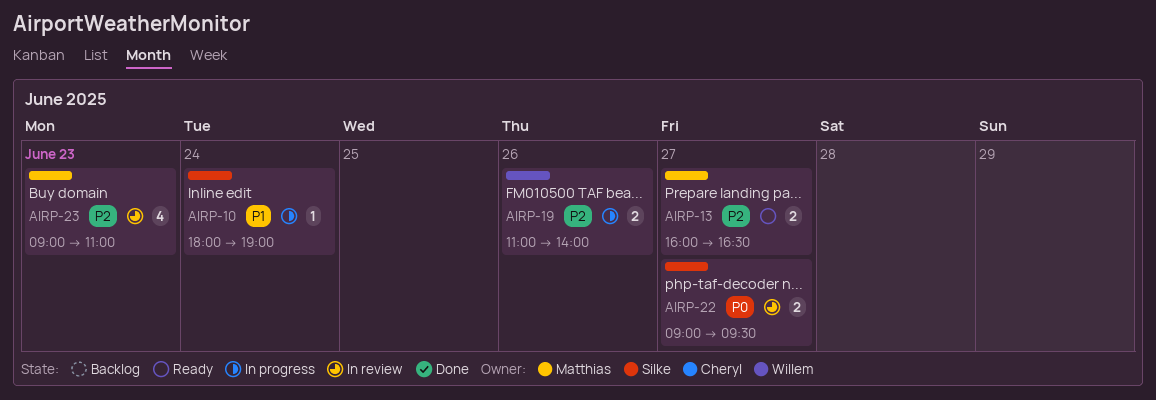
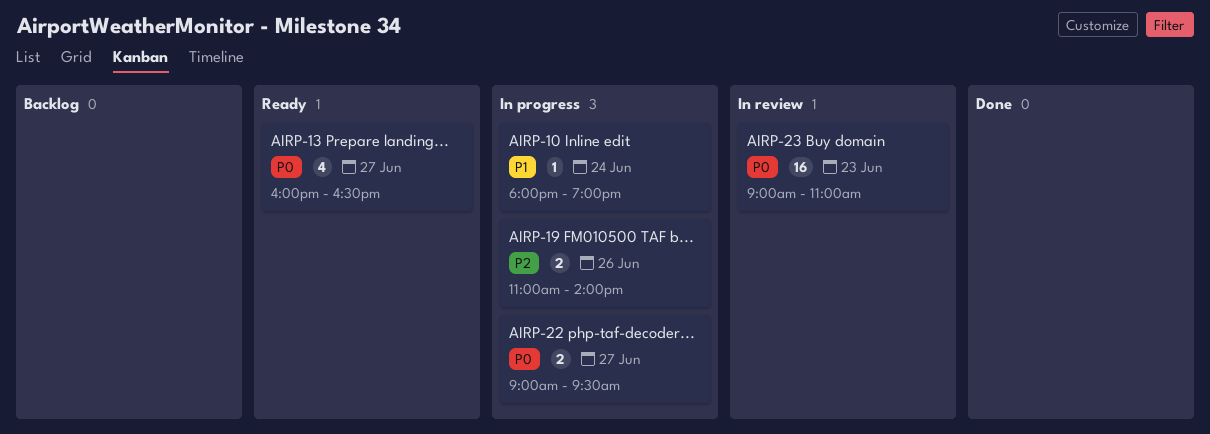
AIRP-13, priority: P2 -> P0
AIRP-13, estimate: 2 -> 4
AIRP-22, status: In review -> In progress
AIRP-23, priority: P2 -> P0
AIRP-23, estimate: 4 -> 16

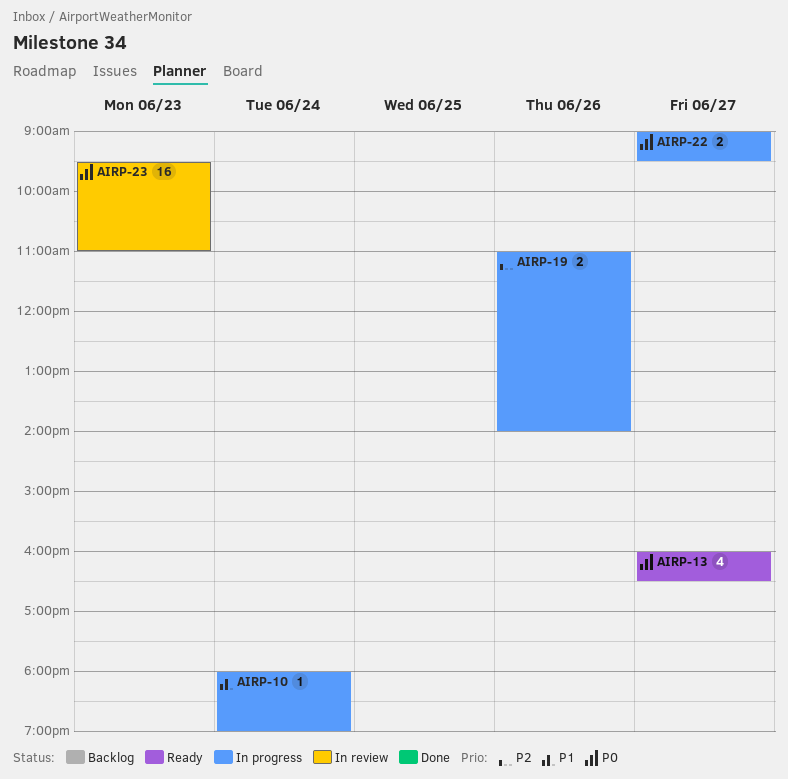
AIRP-23, begins: 09:00 -> 09:30

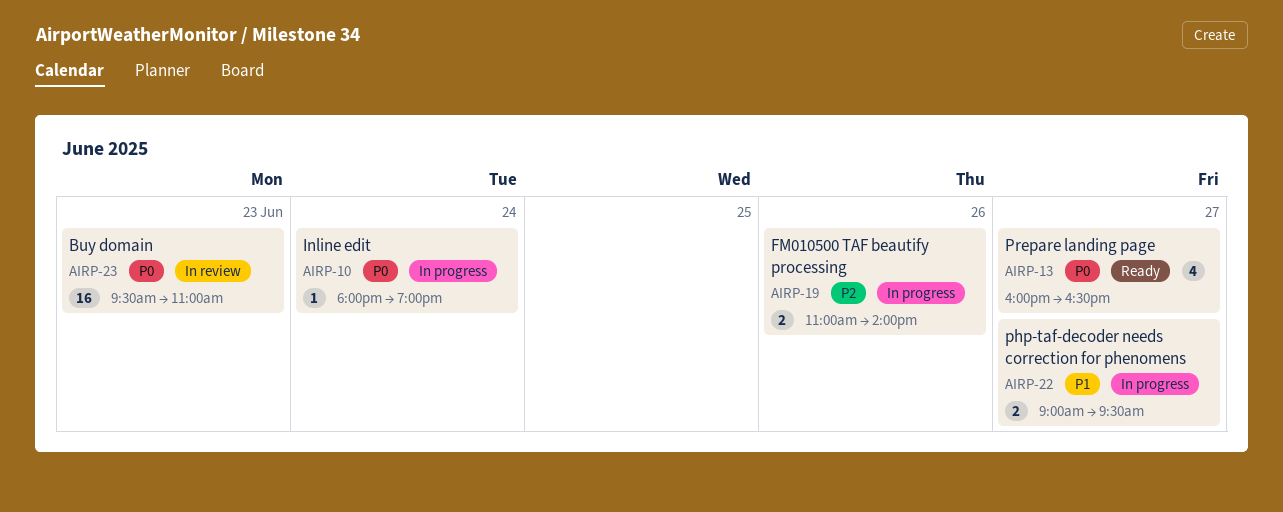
AIRP-10, priority: P1 -> P0
AIRP-22, priority: P0 -> P1

